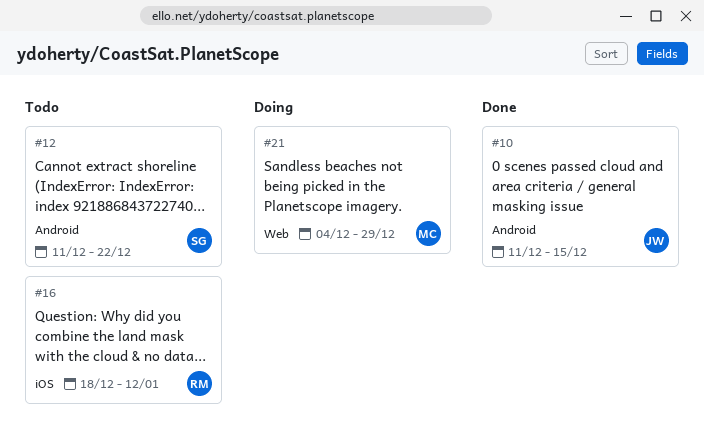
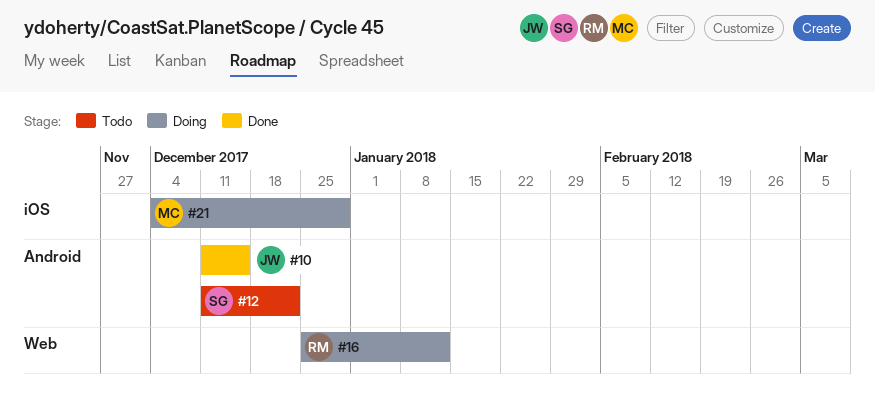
#16, status: Todo -> Doing
#16, label: iOS -> Web
#16, start: Dec 18 -> Dec 25
#21, label: Web -> iOS

